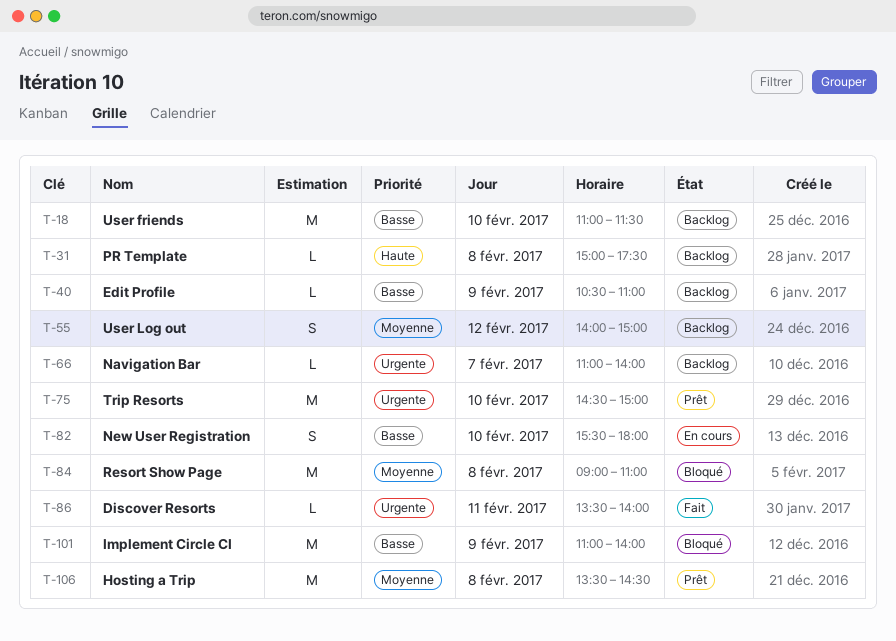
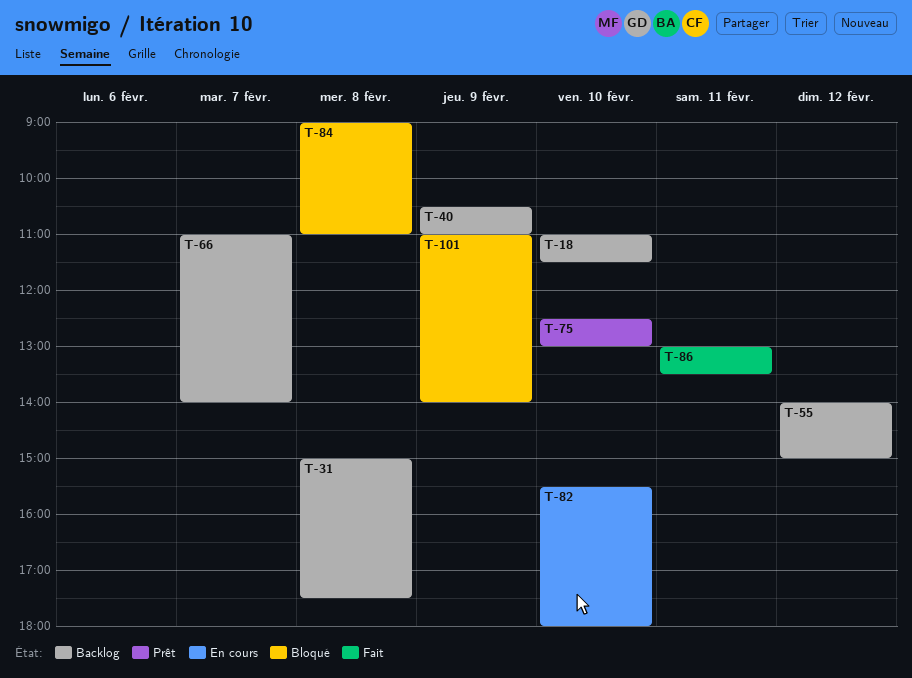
T-75, begins: 14:30 -> 12:30
T-75, ends: 15:00 -> 13:00
T-86, begins: 13:30 -> 13:00
T-86, ends: 14:00 -> 13:30
T-106: present -> none

